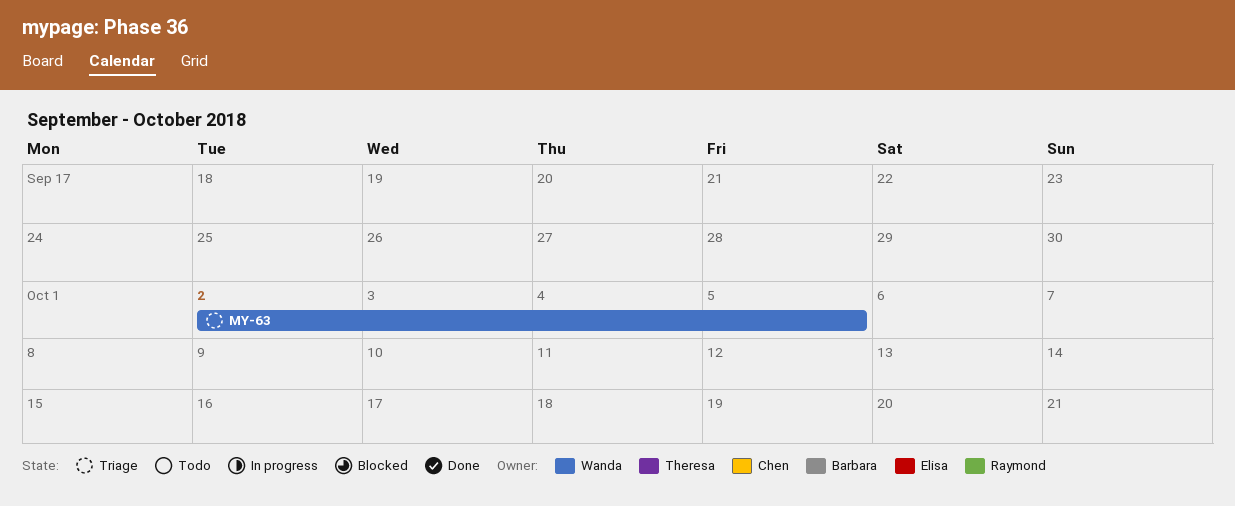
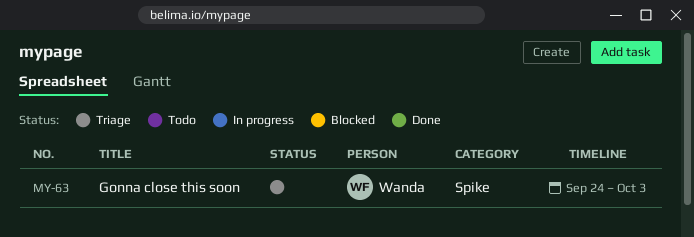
MY-63, start: Oct 2 -> Sep 24
MY-63, due: Oct 5 -> Oct 3

